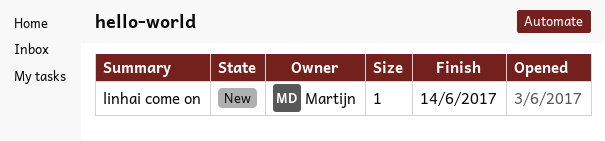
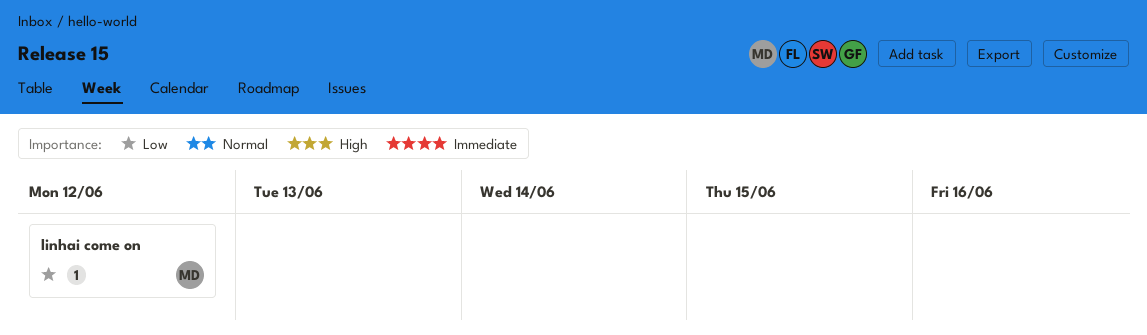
linhai come on, due: Jun 14 -> Jun 12

